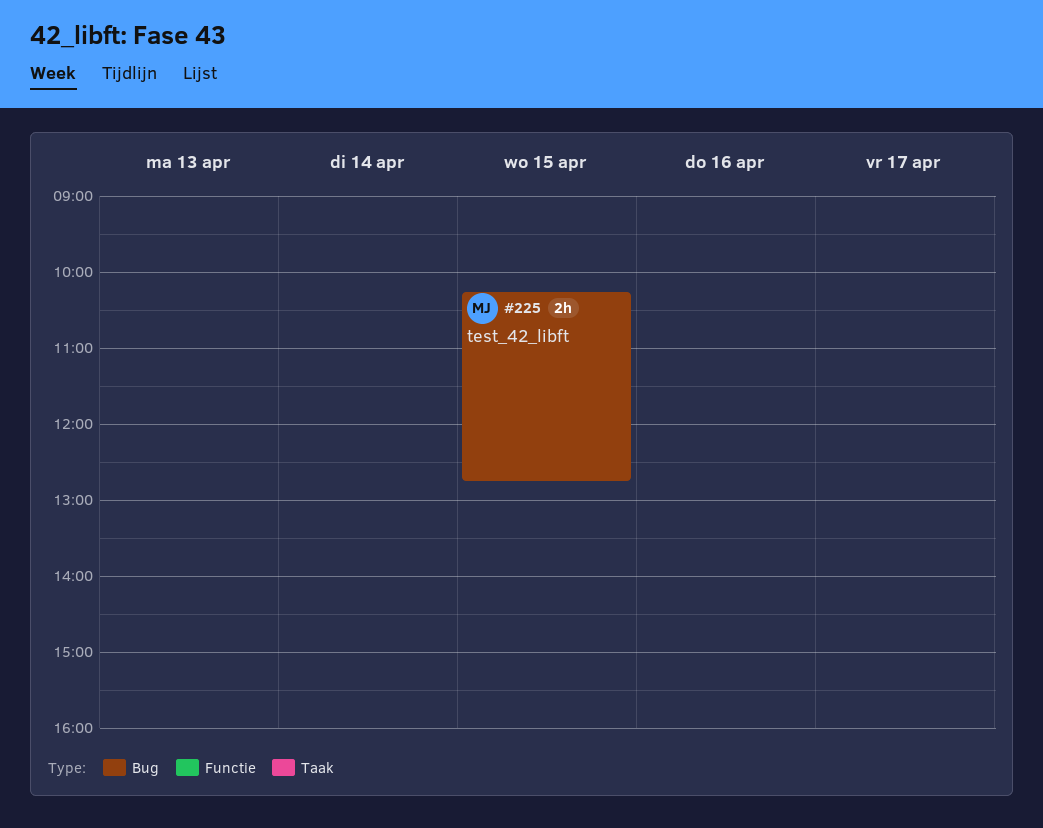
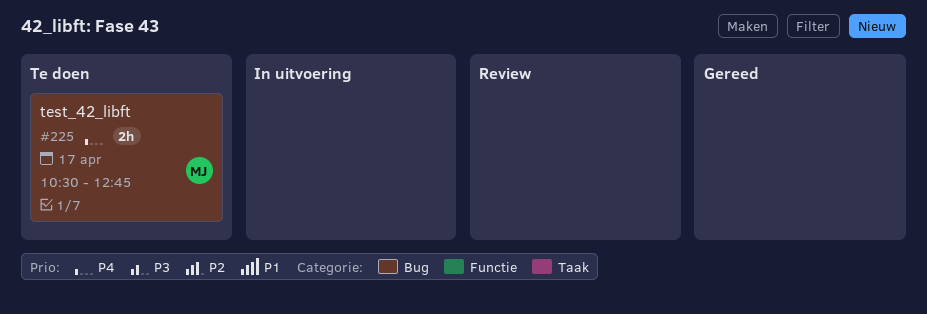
#225, day: Apr 15 -> Apr 17
#225, begins: 10:15 -> 10:30

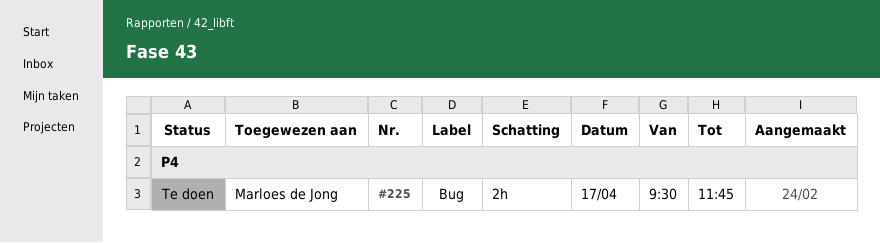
#225, begins: 10:30 -> 09:30
#225, ends: 12:45 -> 11:45

